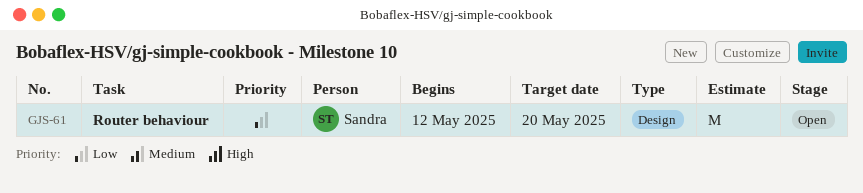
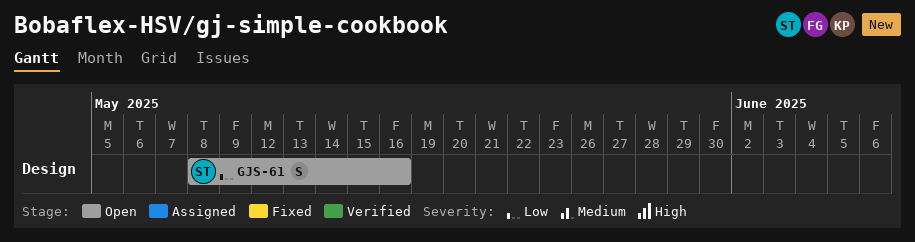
GJS-61, estimate: M -> S
GJS-61, start: May 12 -> May 8
GJS-61, due: May 20 -> May 16

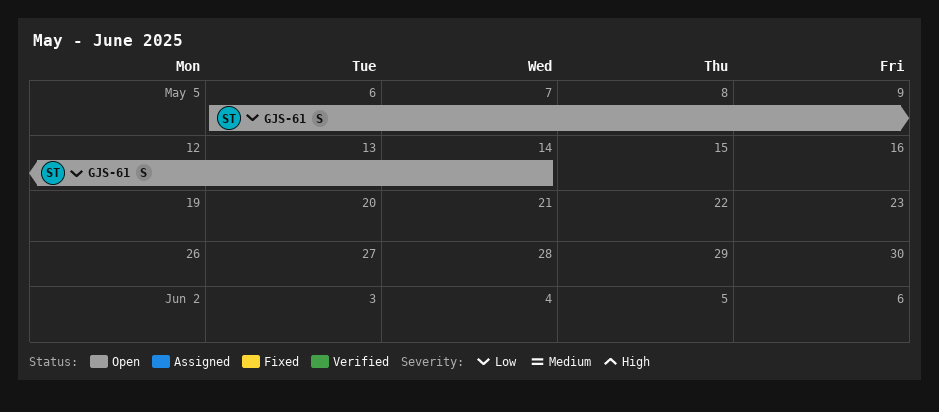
GJS-61, start: May 8 -> May 6
GJS-61, due: May 16 -> May 14

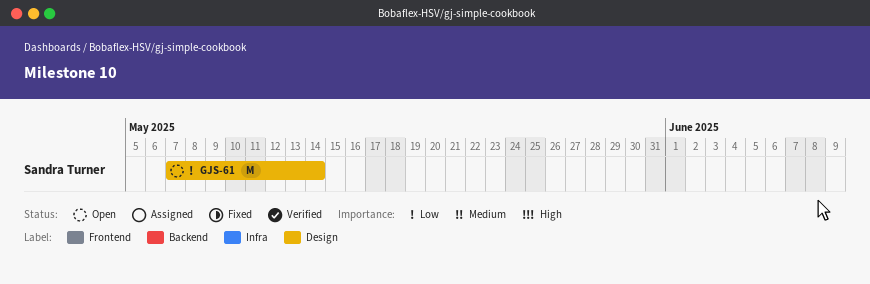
GJS-61, estimate: S -> M
GJS-61, start: May 6 -> May 7

